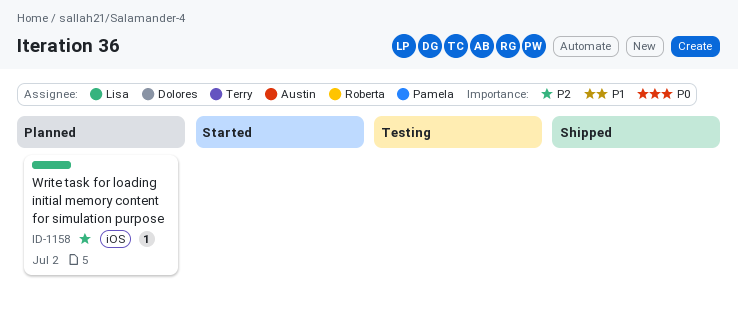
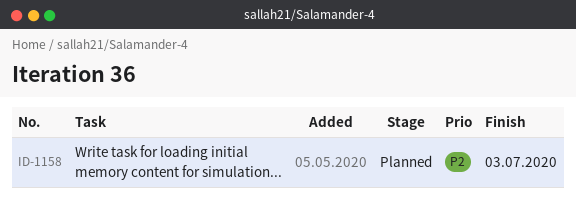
ID-1158, due: Jul 2 -> Jul 3

